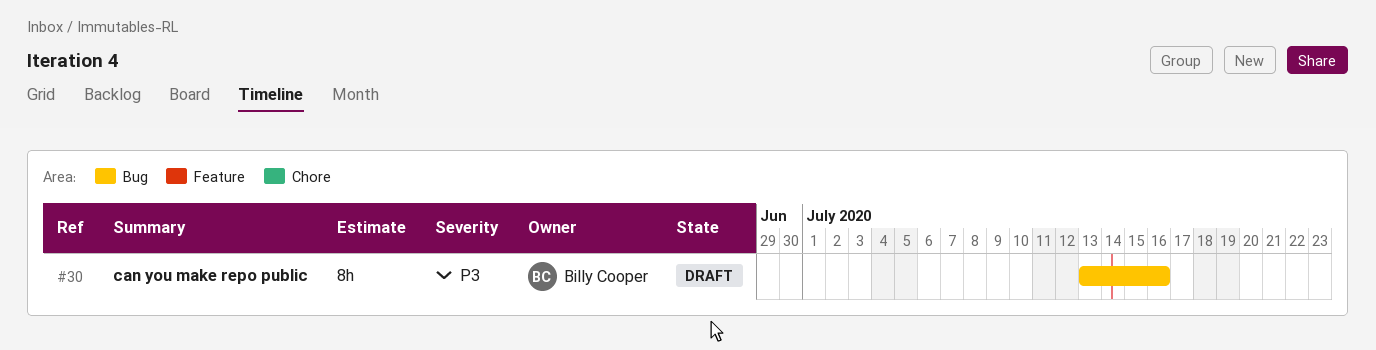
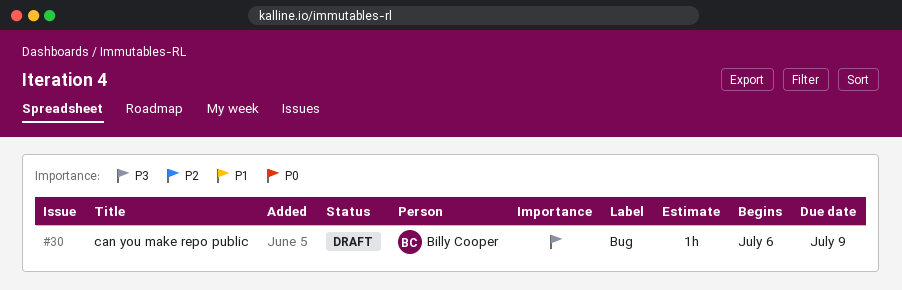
#30, estimate: 8h -> 1h
#30, start: Jul 13 -> Jul 6
#30, due: Jul 16 -> Jul 9

